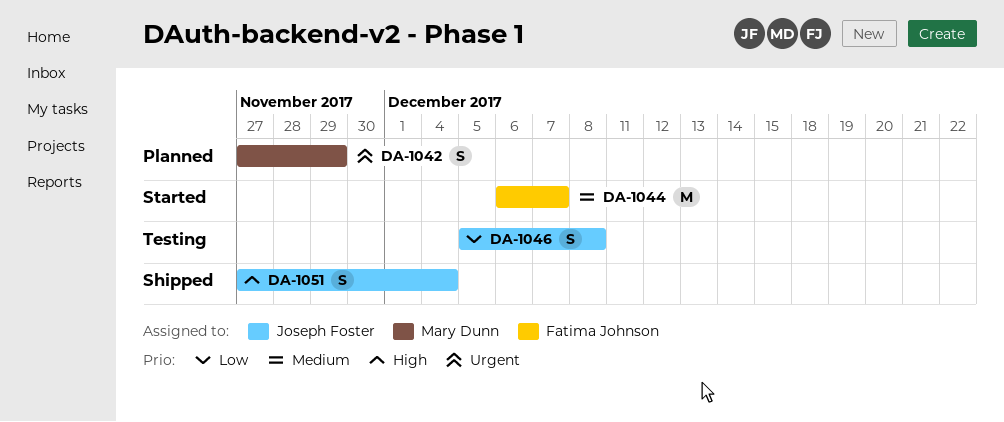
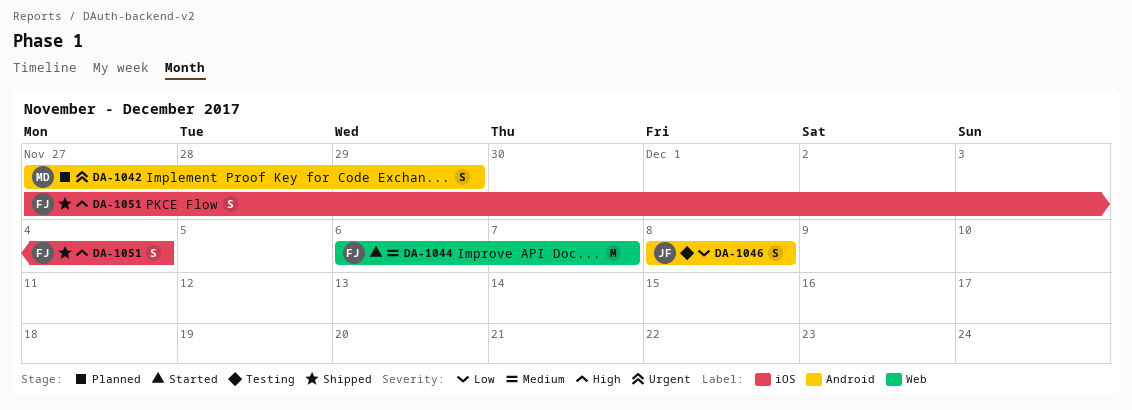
DA-1046, start: Dec 5 -> Dec 8
DA-1051, owner: Joseph Foster -> Fatima Johnson

